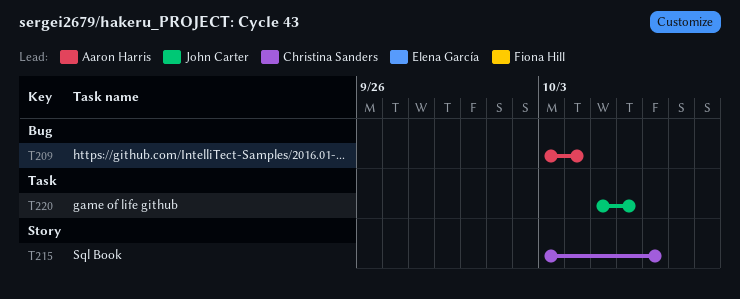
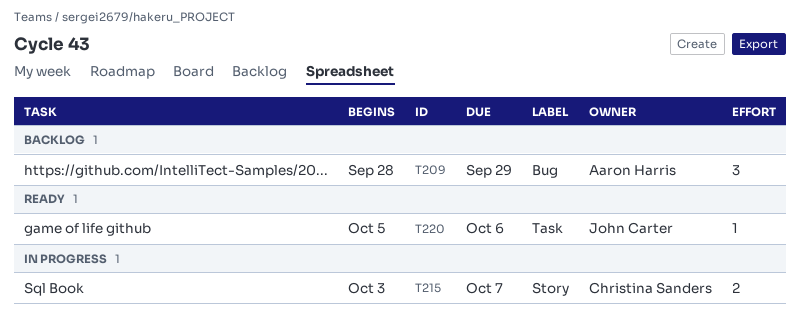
T209, start: Oct 3 -> Sep 28
T209, due: Oct 4 -> Sep 29

